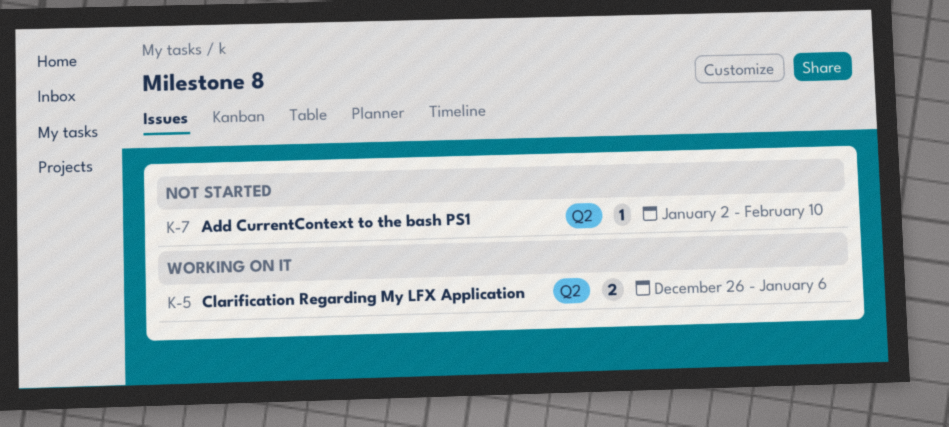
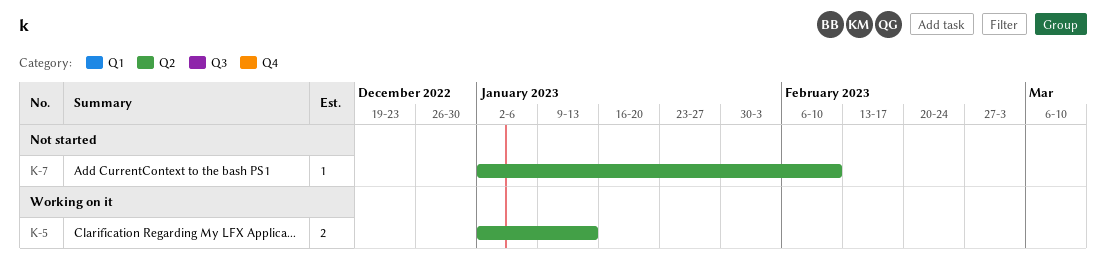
K-5, start: Dec 26 -> Jan 2
K-5, due: Jan 6 -> Jan 13

